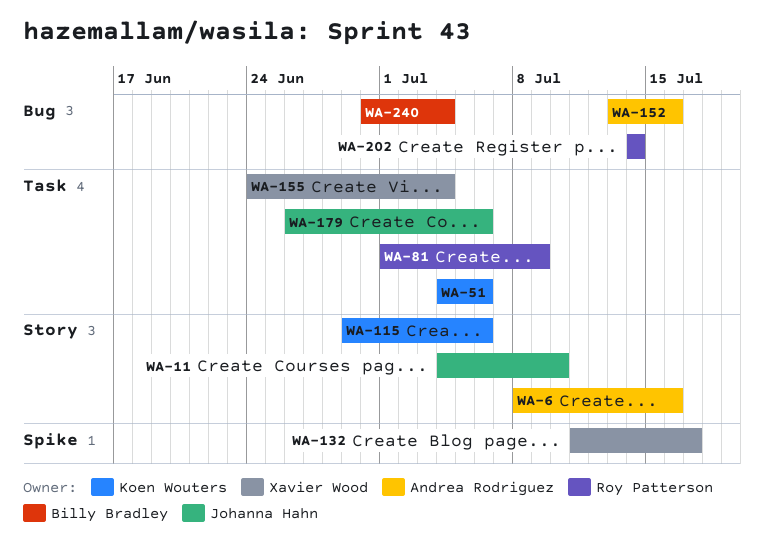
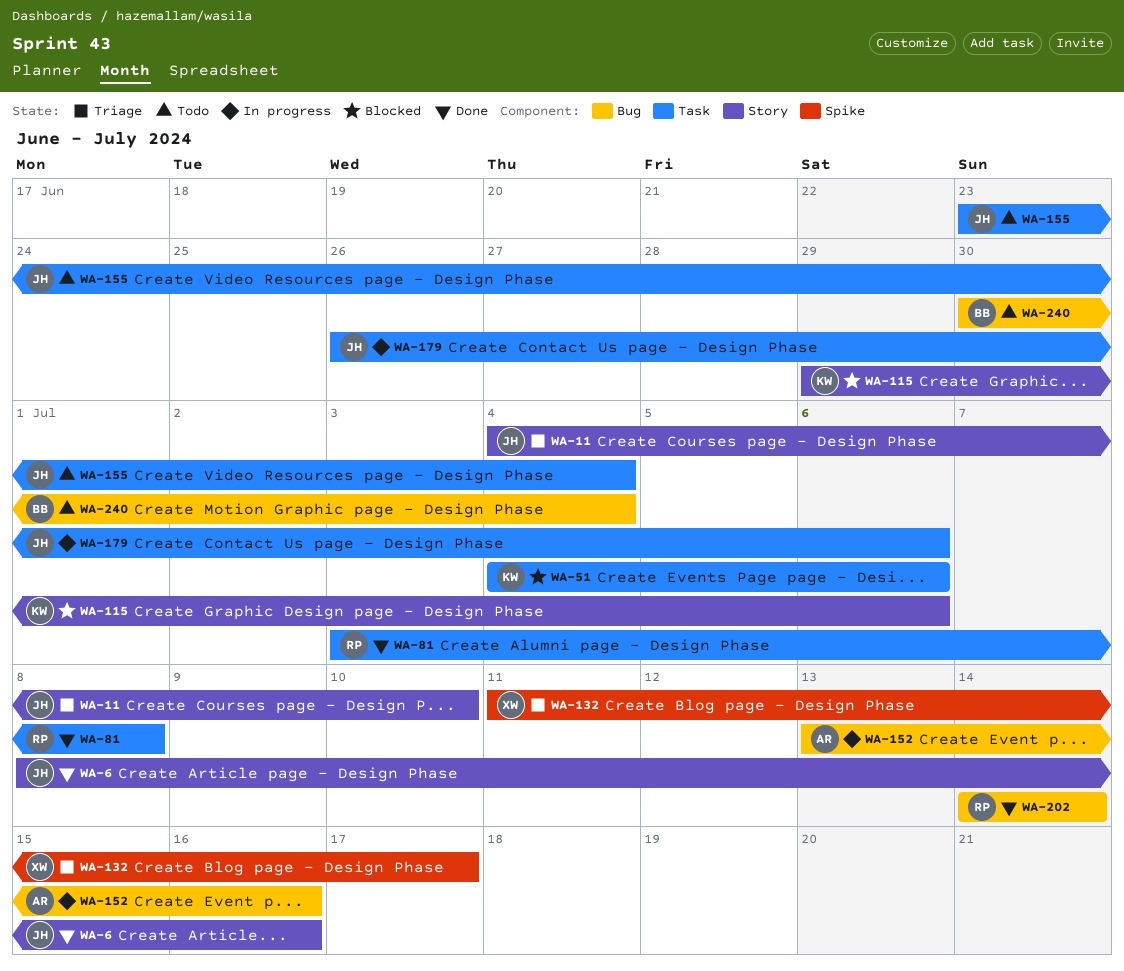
WA-6, owner: Andrea Rodriguez -> Johanna Hahn
WA-81, start: Jul 1 -> Jul 3
WA-81, due: Jul 9 -> Jul 8
WA-155, owner: Xavier Wood -> Johanna Hahn
WA-155, start: Jun 24 -> Jun 23

